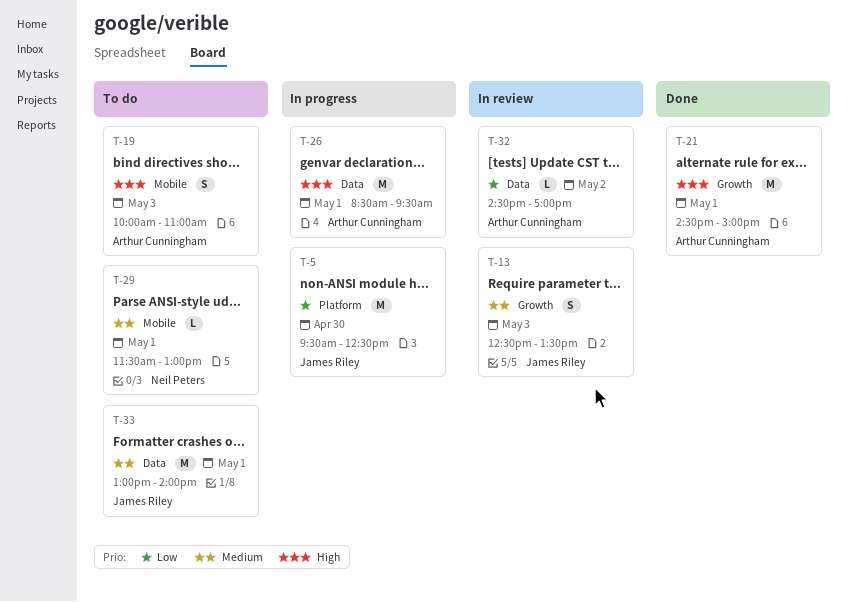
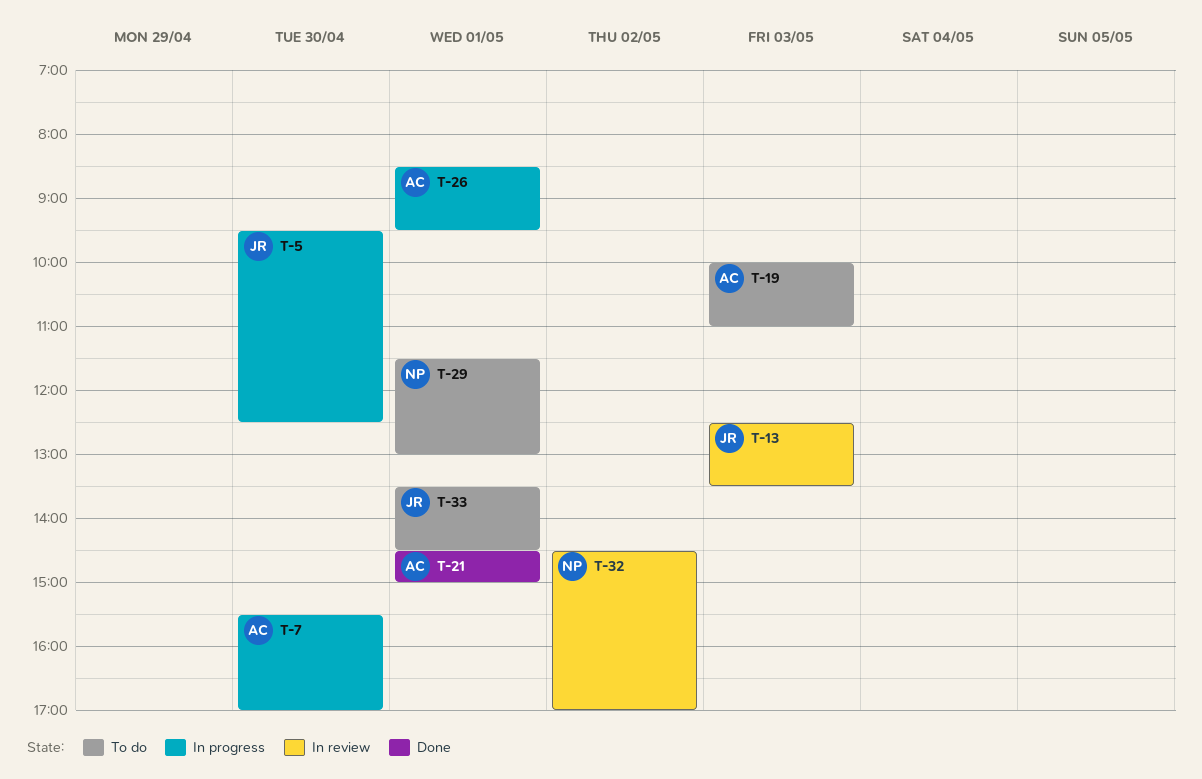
T-7: none -> present
T-32, owner: Arthur Cunningham -> Neil Peters
T-33, begins: 13:00 -> 13:30
T-33, ends: 14:00 -> 14:30

